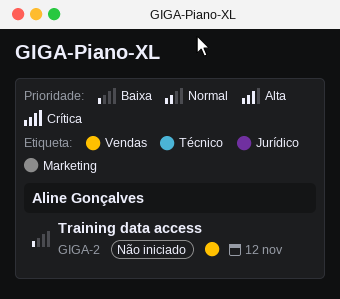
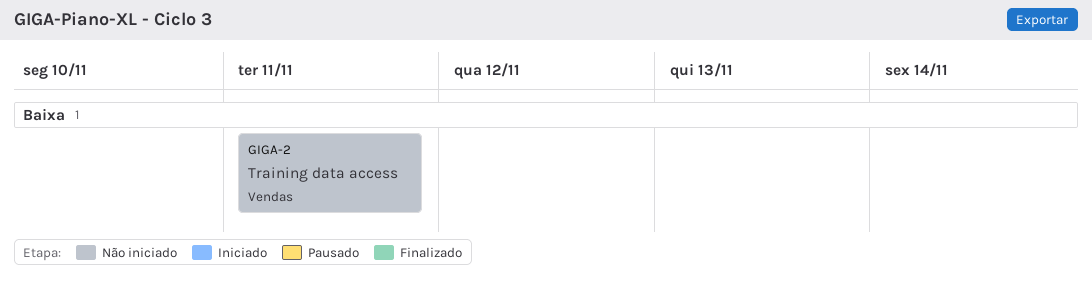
GIGA-2, due: Nov 12 -> Nov 11

